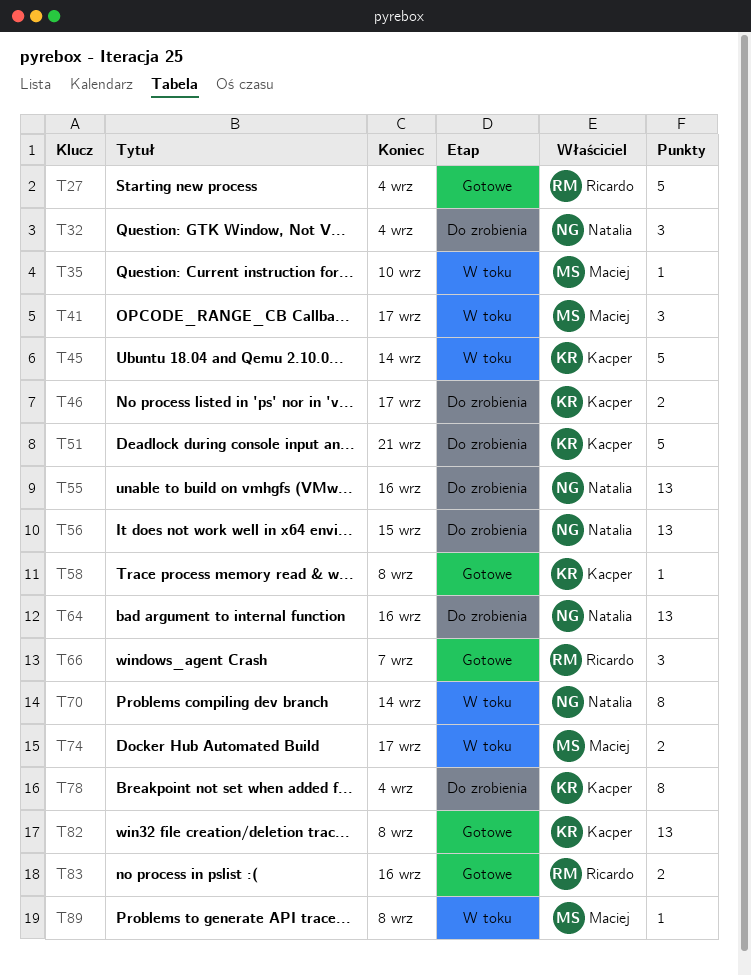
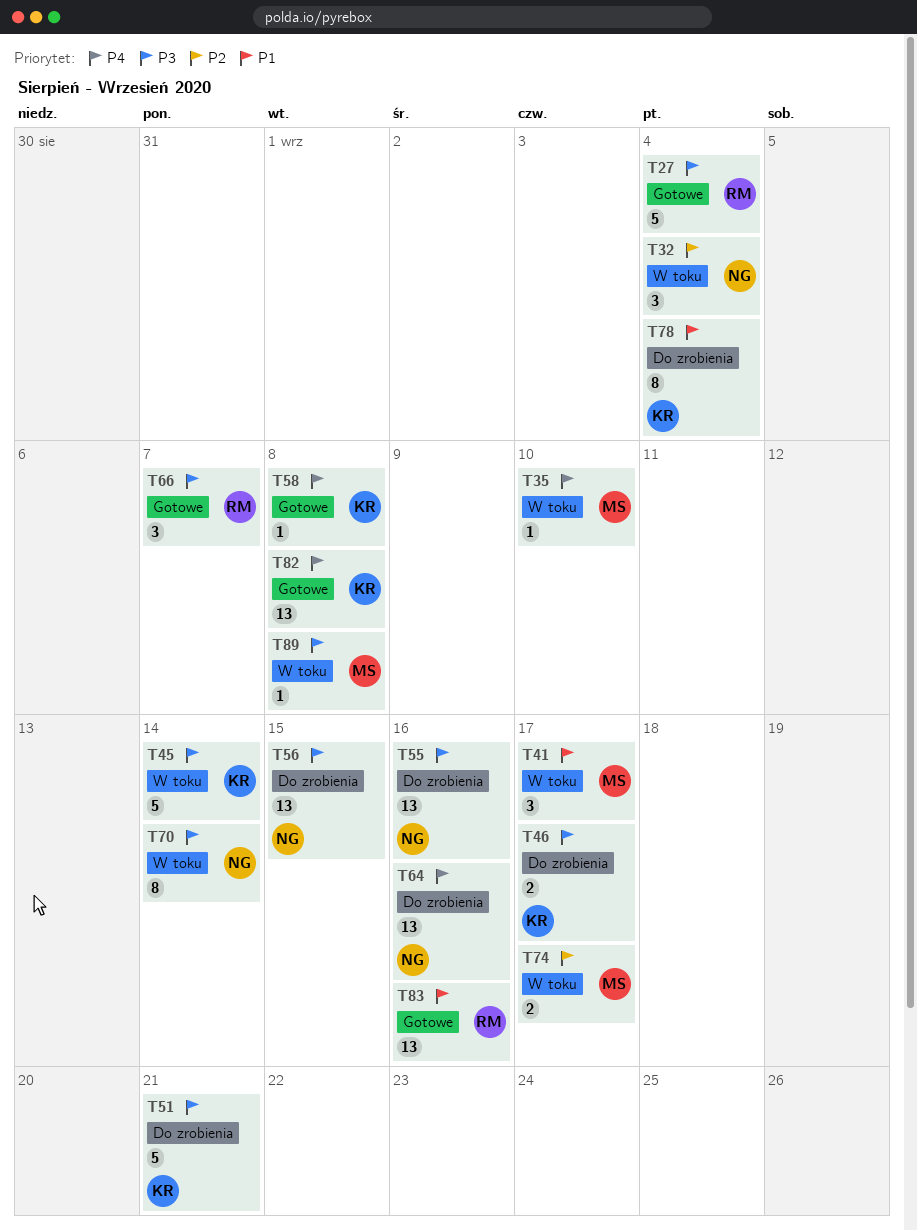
T32, status: Do zrobienia -> W toku
T83, estimate: 2 -> 13

